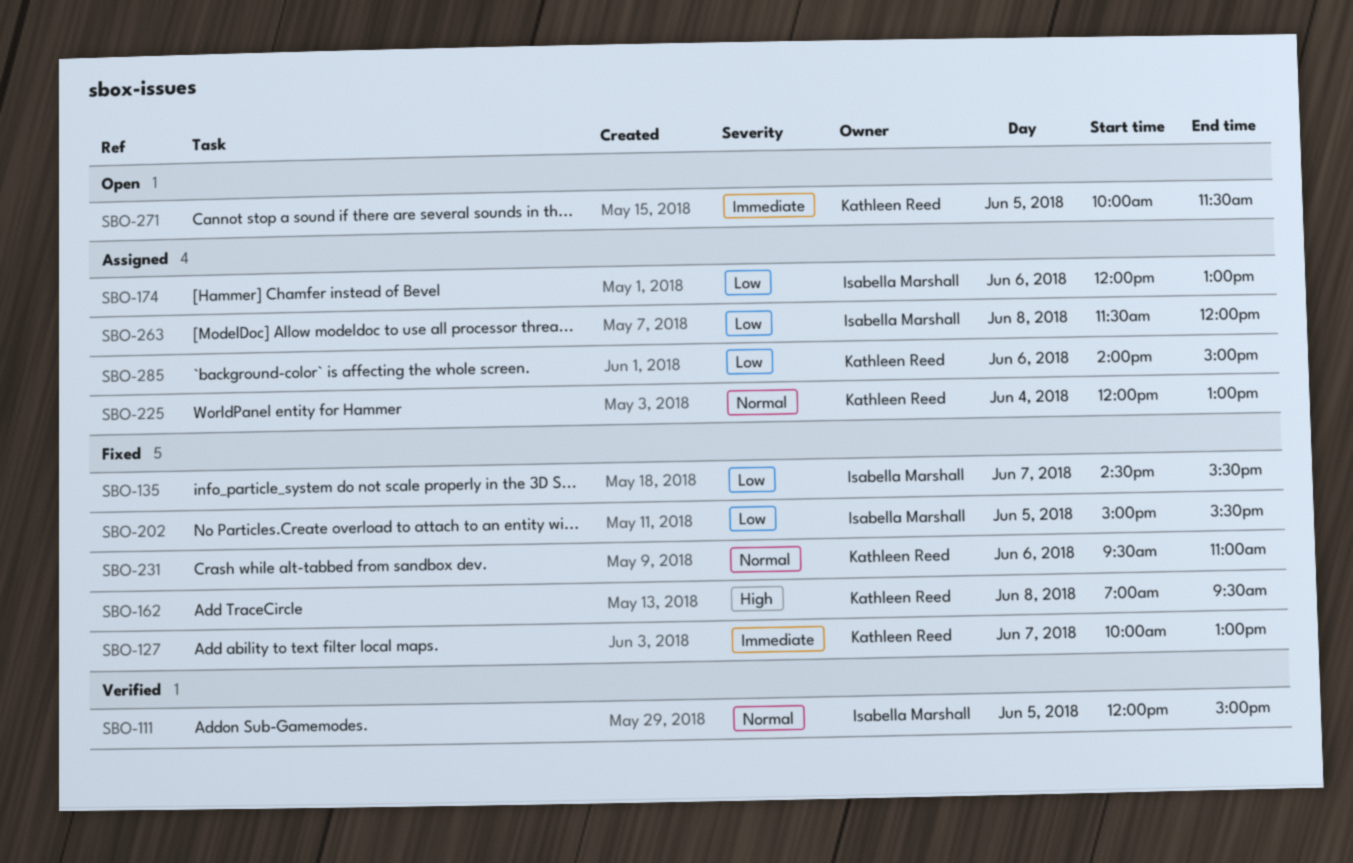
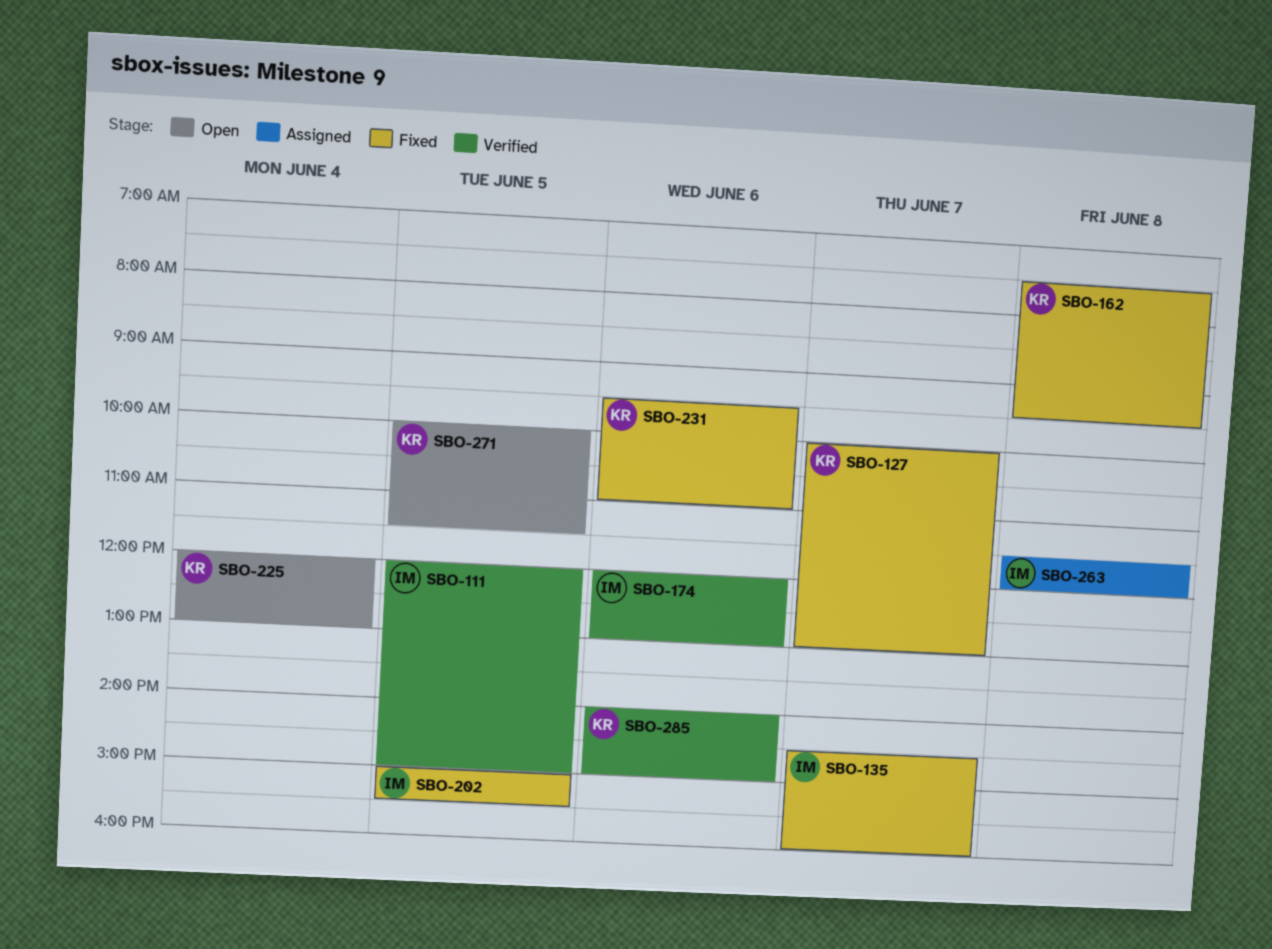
SBO-135, ends: 15:30 -> 16:00
SBO-162, begins: 07:00 -> 07:30
SBO-174, status: Assigned -> Verified
SBO-225, status: Assigned -> Open
SBO-285, status: Assigned -> Verified

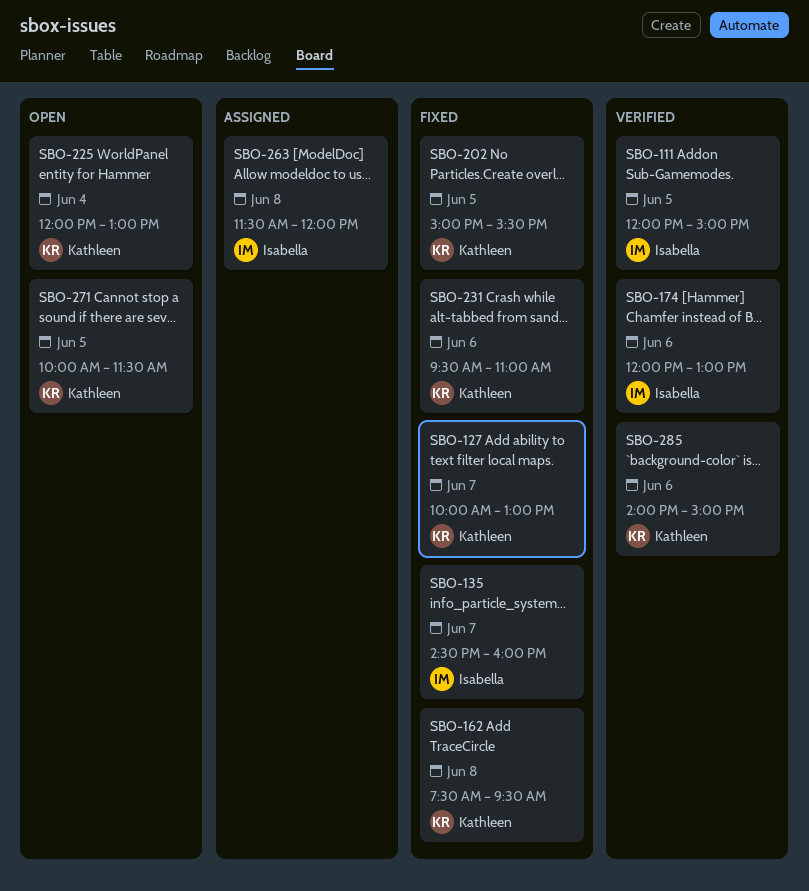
SBO-202, owner: Isabella -> Kathleen

